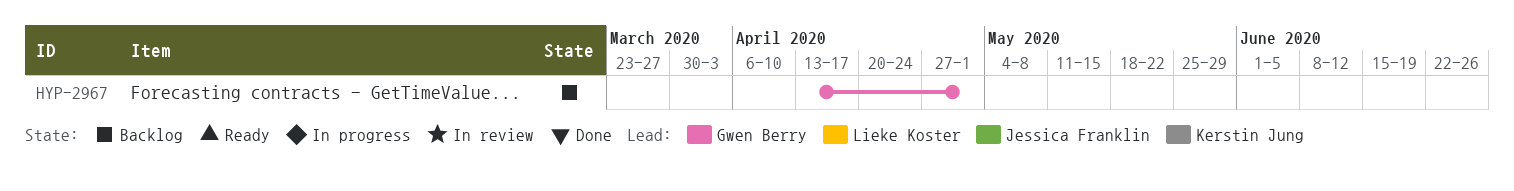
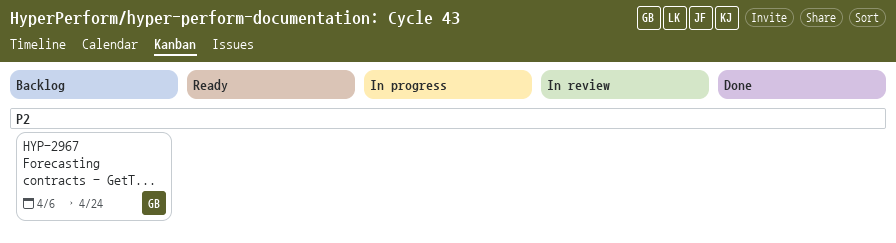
HYP-2967, start: Apr 13 -> Apr 6
HYP-2967, due: May 1 -> Apr 24

